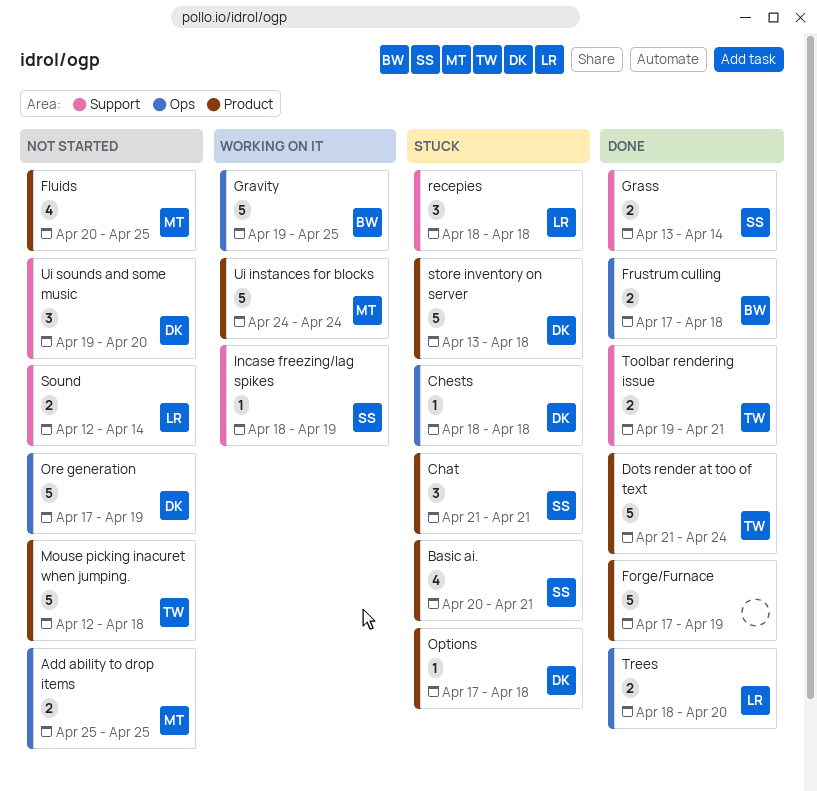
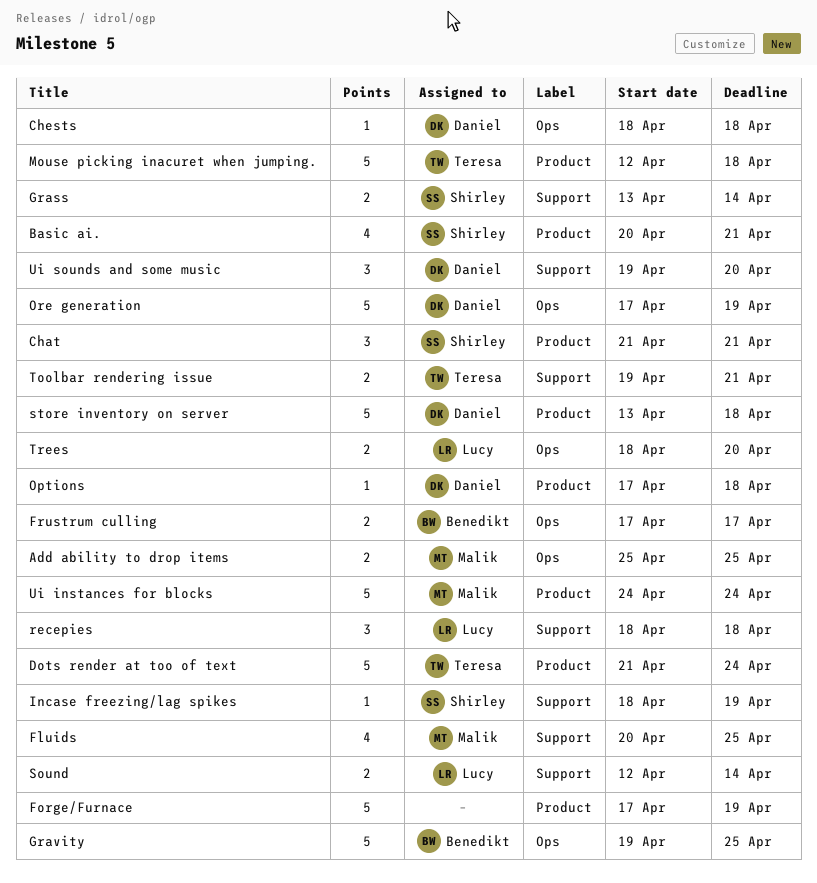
Fluids, label: Product -> Support
Frustrum culling, due: Apr 18 -> Apr 17

